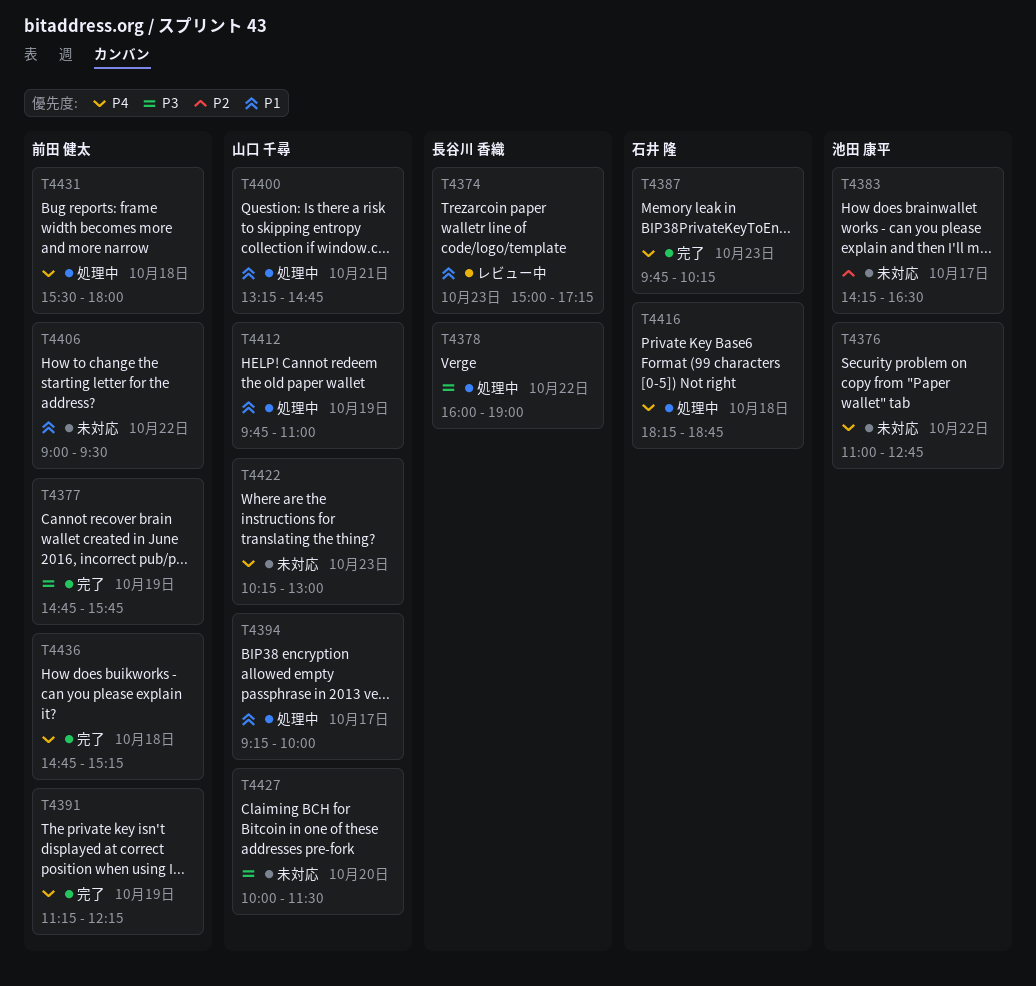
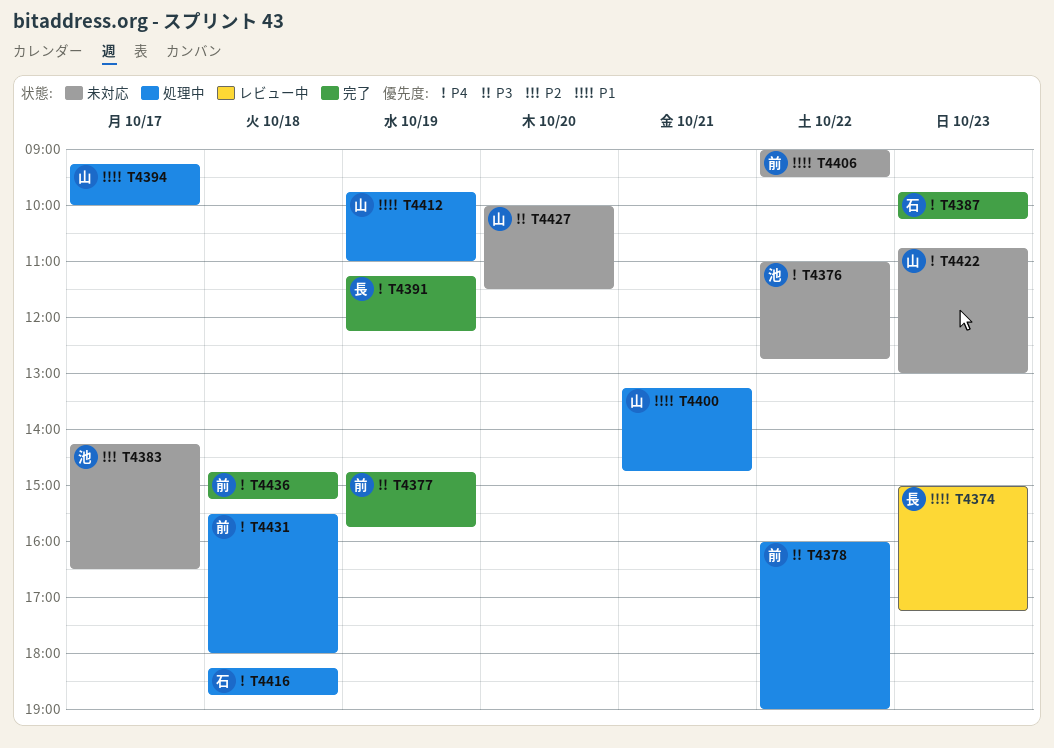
T4378, owner: 長谷川 香織 -> 前田 健太
T4391, owner: 前田 健太 -> 長谷川 香織
T4422, begins: 10:15 -> 10:45

